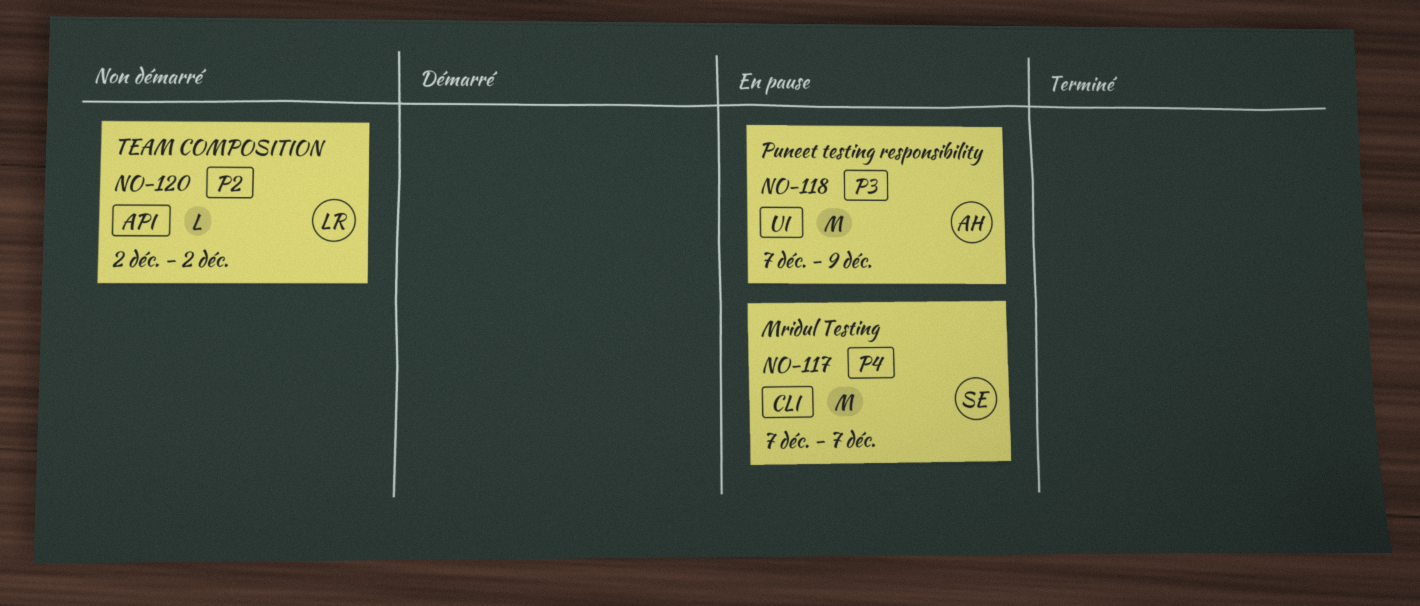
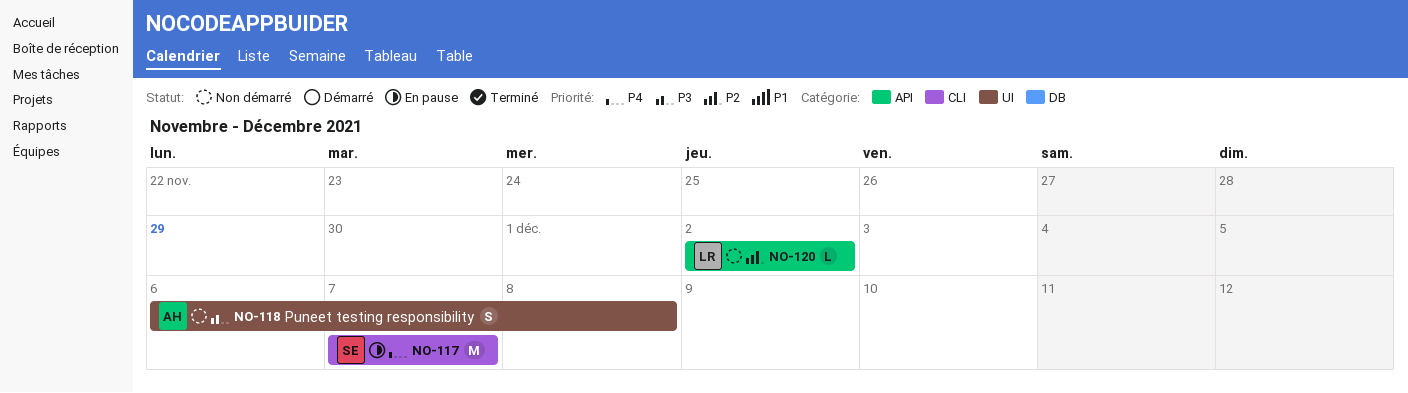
NO-118, status: En pause -> Non démarré
NO-118, estimate: M -> S
NO-118, start: Dec 7 -> Dec 6
NO-118, due: Dec 9 -> Dec 8

